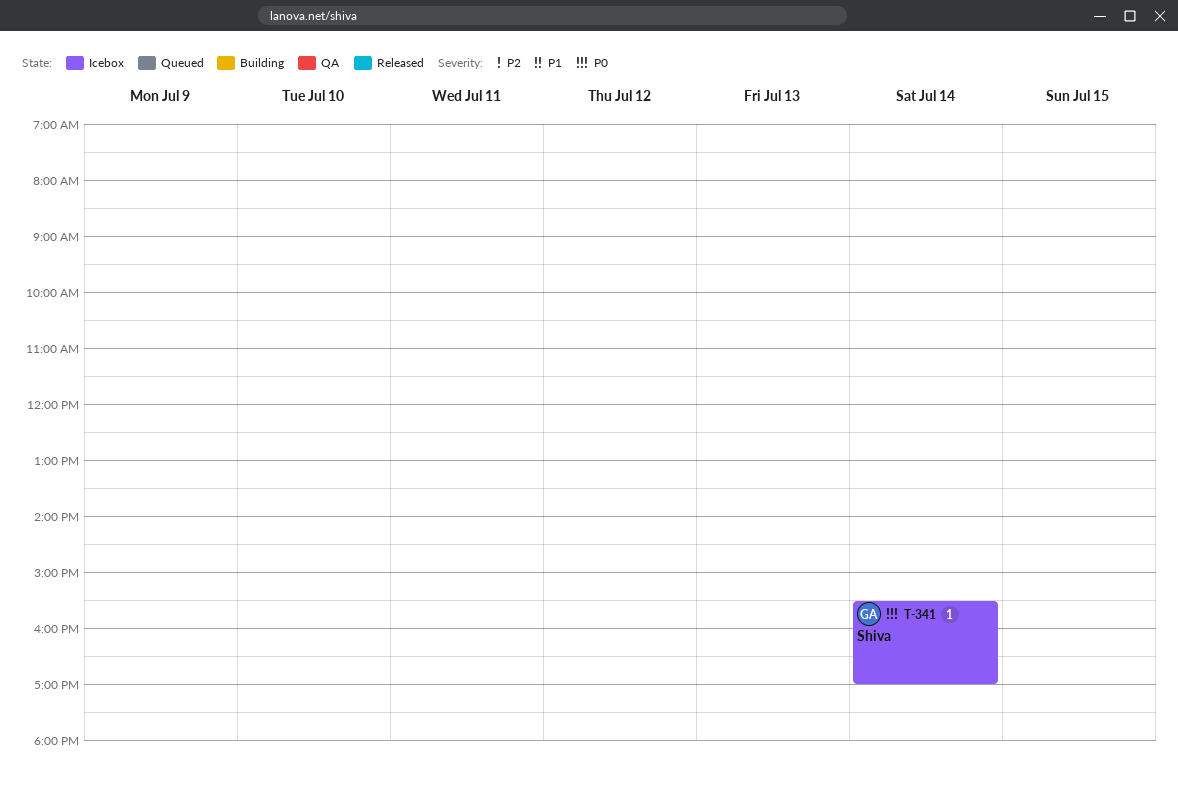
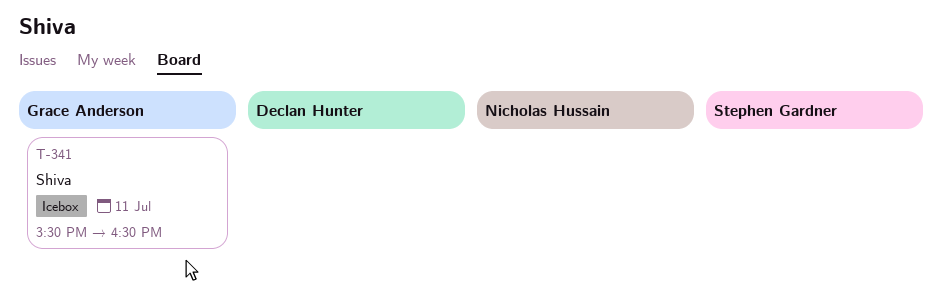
T-341, day: Jul 14 -> Jul 11
T-341, ends: 17:00 -> 16:30

